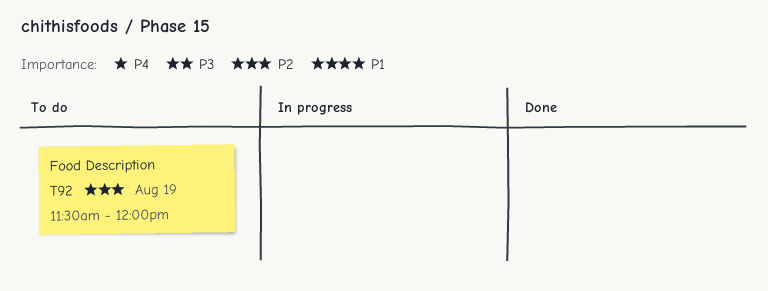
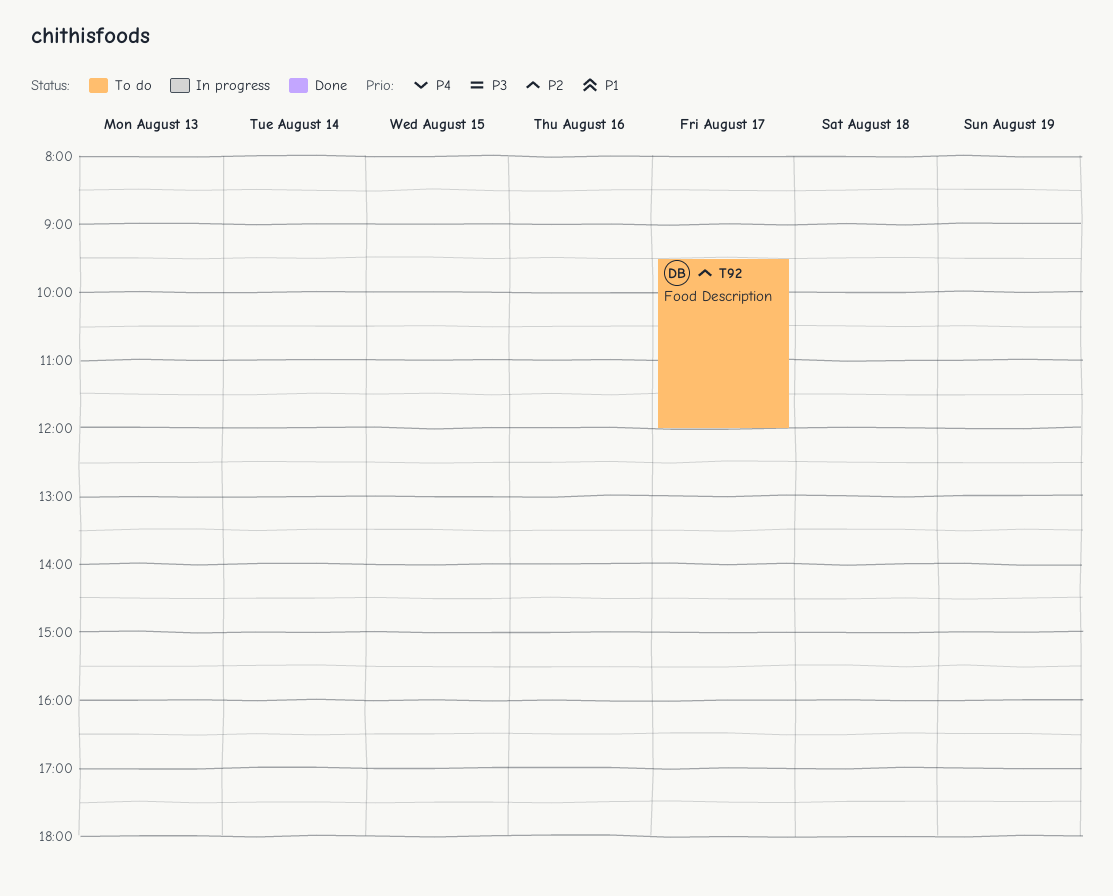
T92, day: Aug 19 -> Aug 17
T92, begins: 11:30 -> 09:30

